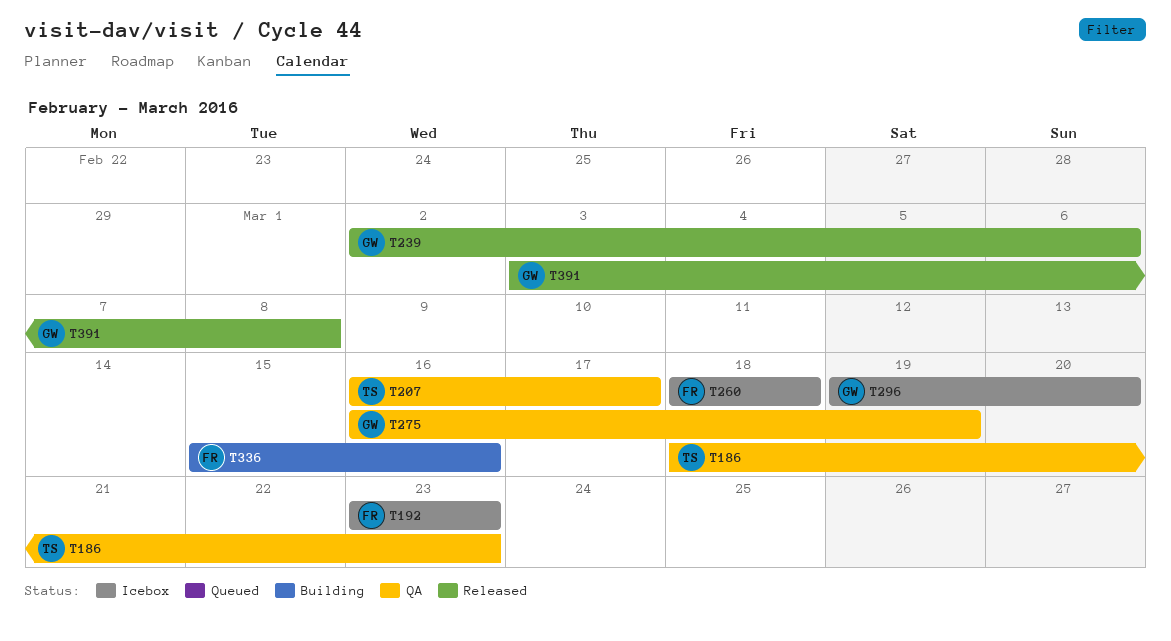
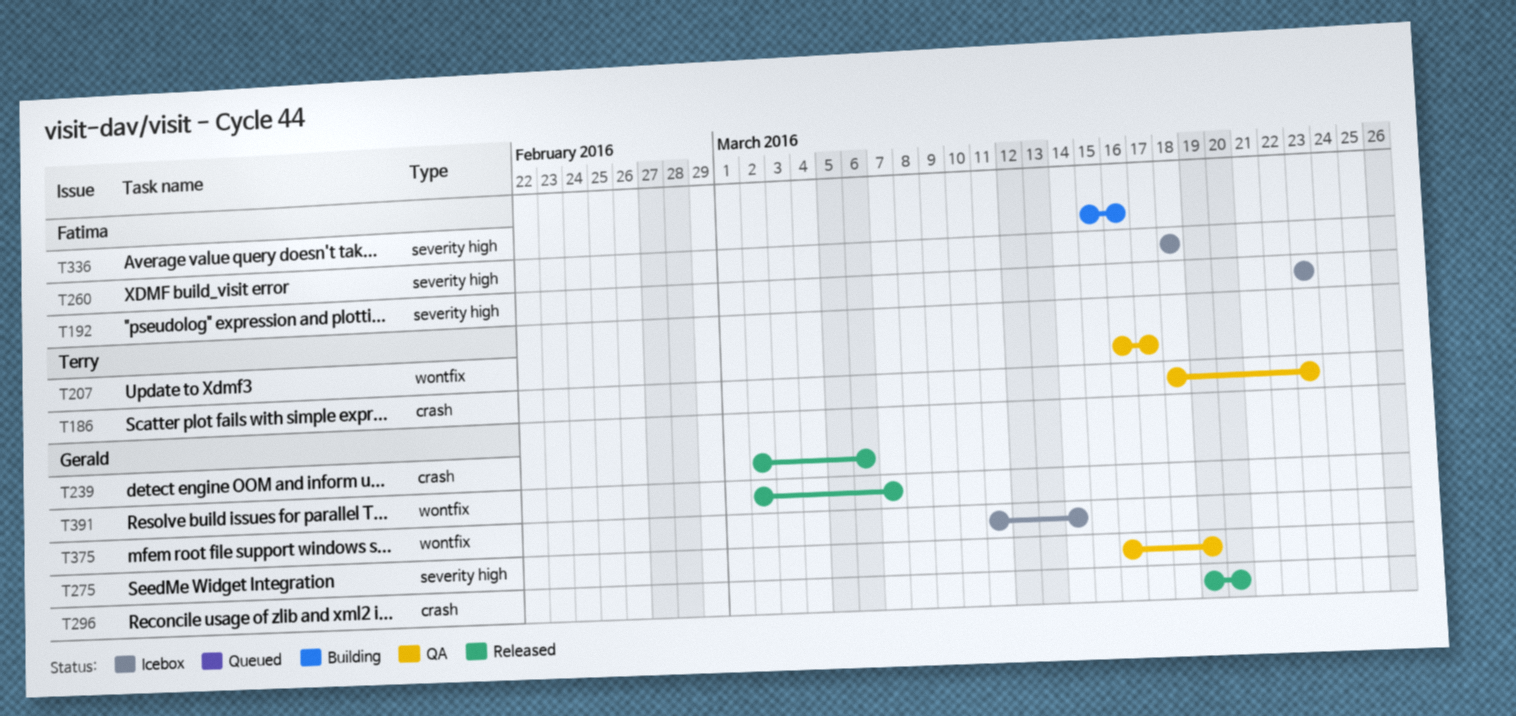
T296, status: Icebox -> Released
T375: none -> present
T391, start: Mar 3 -> Mar 2
T391, due: Mar 8 -> Mar 7

